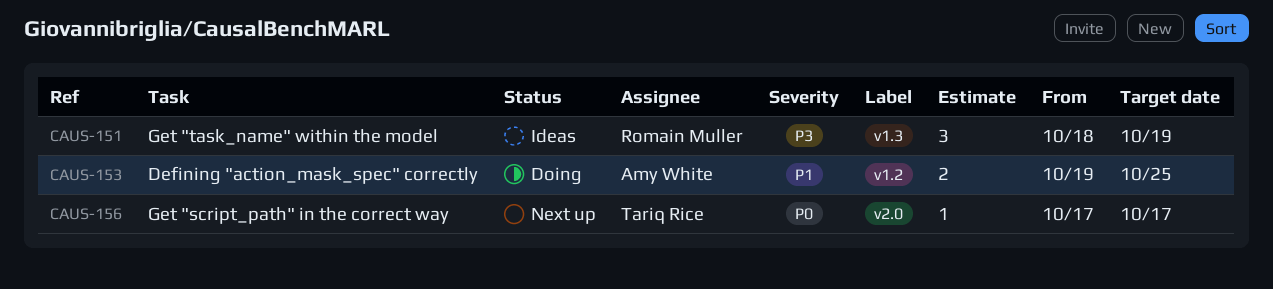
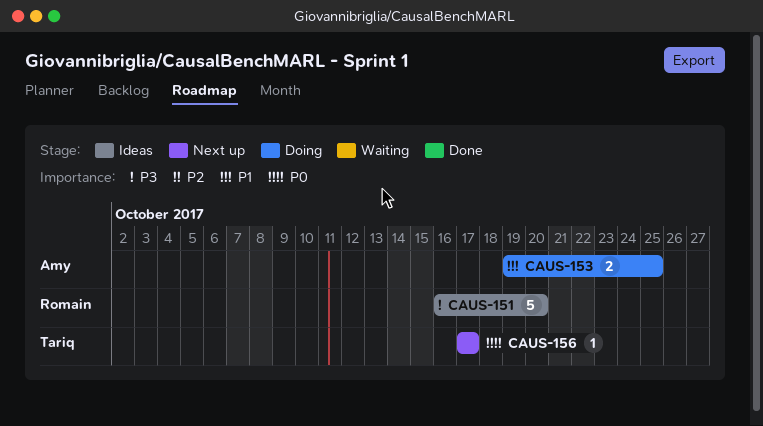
CAUS-151, estimate: 3 -> 5
CAUS-151, start: Oct 18 -> Oct 16
CAUS-151, due: Oct 19 -> Oct 20

